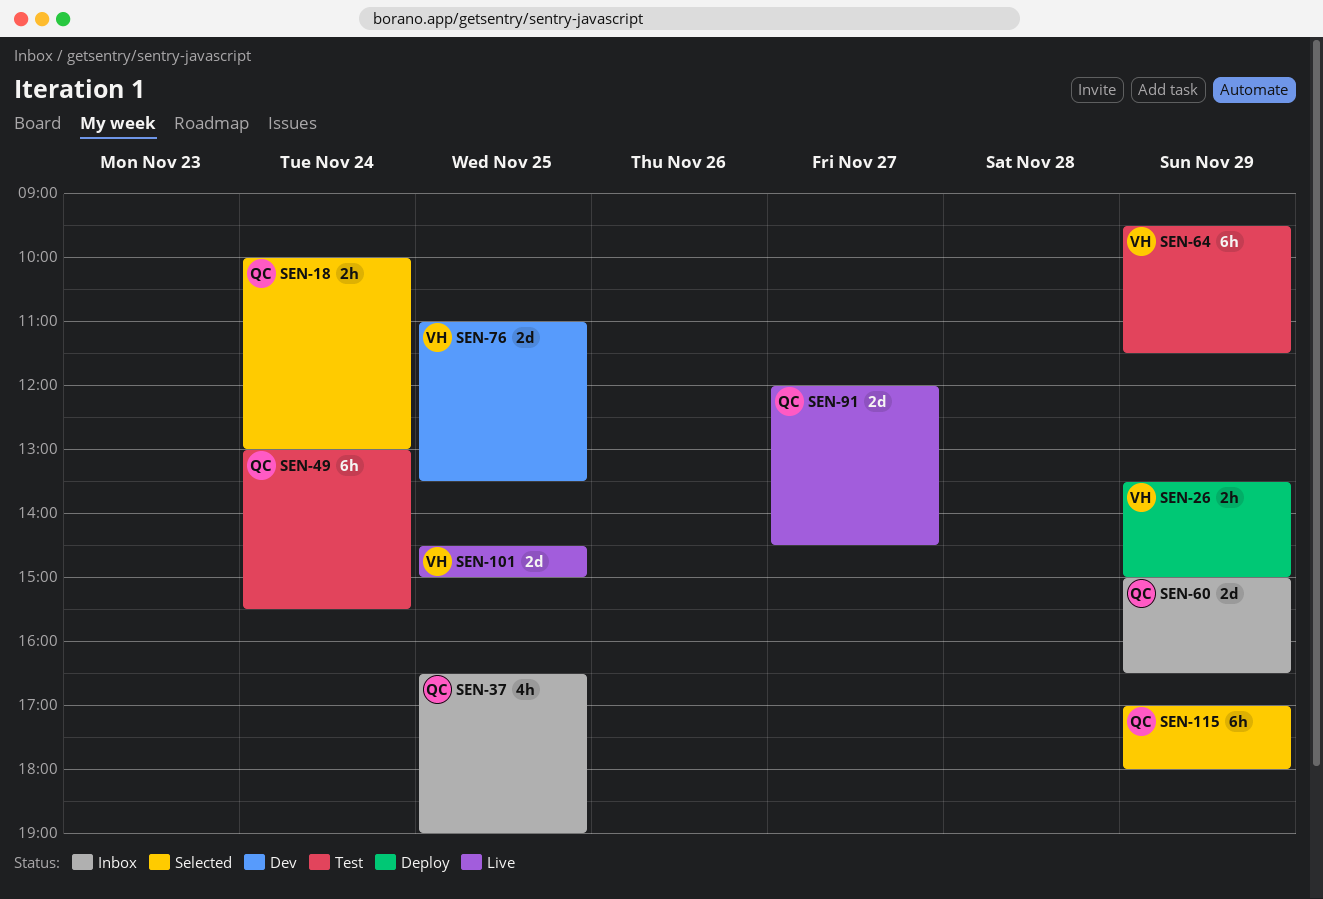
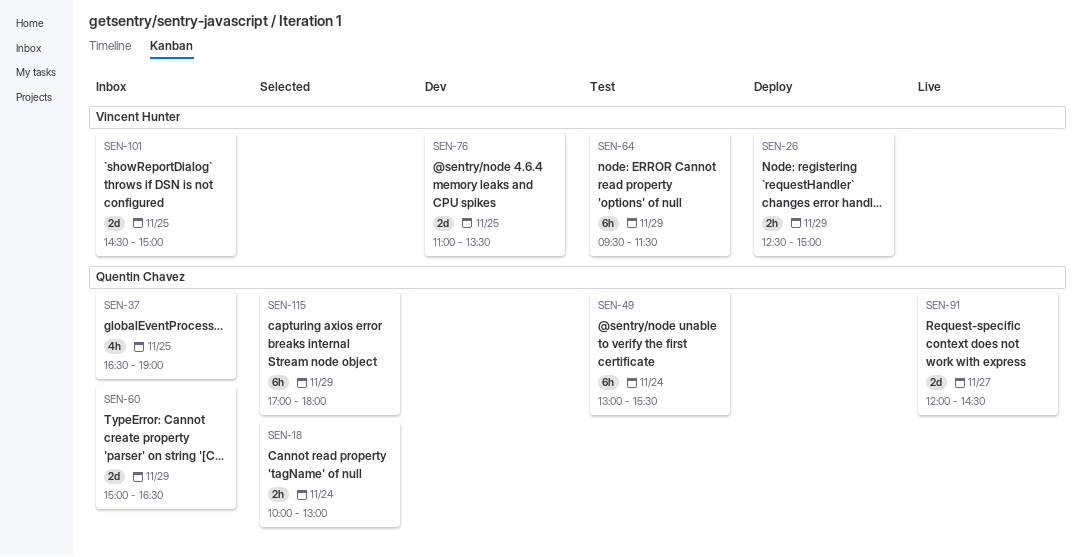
SEN-26, begins: 13:30 -> 12:30
SEN-101, status: Live -> Inbox

